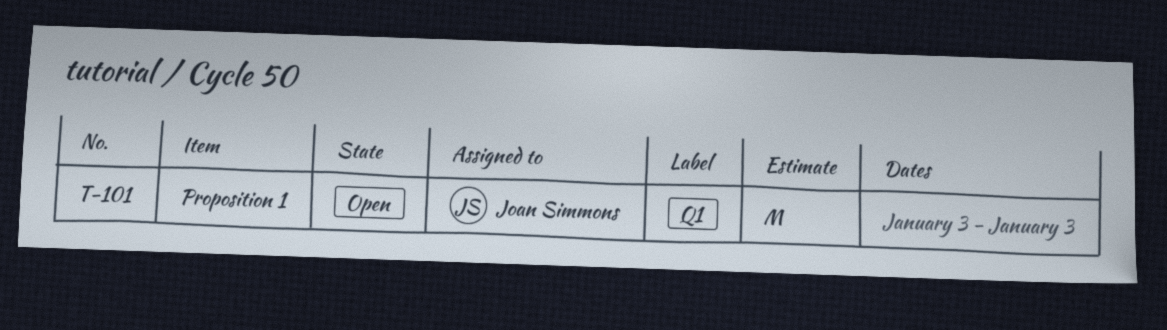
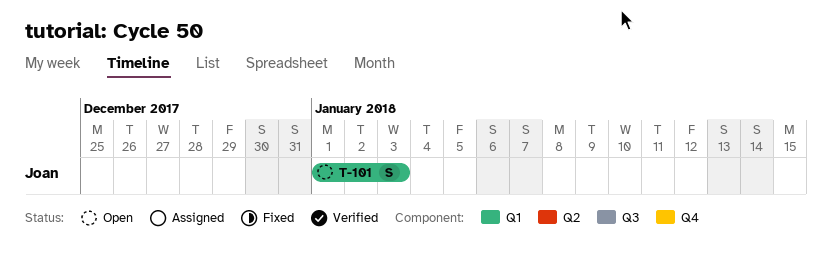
T-101, estimate: M -> S
T-101, start: Jan 3 -> Jan 1

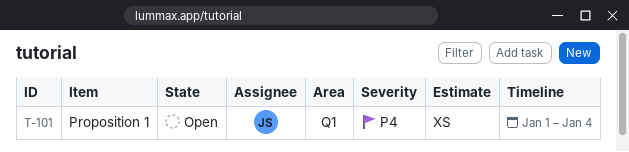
T-101, estimate: S -> XS
T-101, due: Jan 3 -> Jan 4

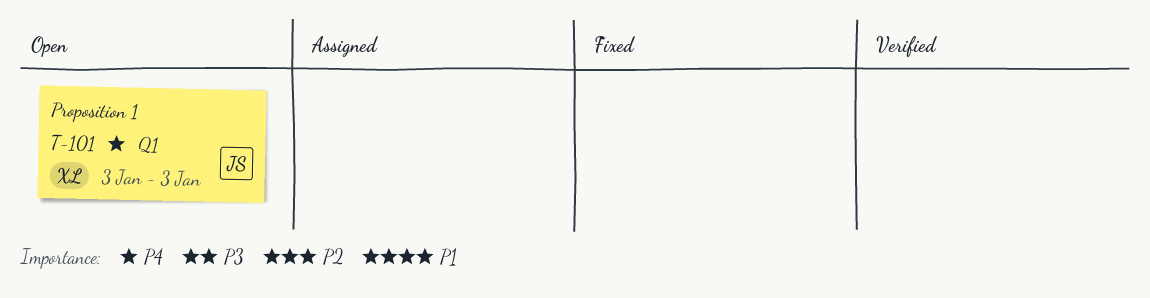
T-101, estimate: XS -> XL
T-101, start: Jan 1 -> Jan 3
T-101, due: Jan 4 -> Jan 3

